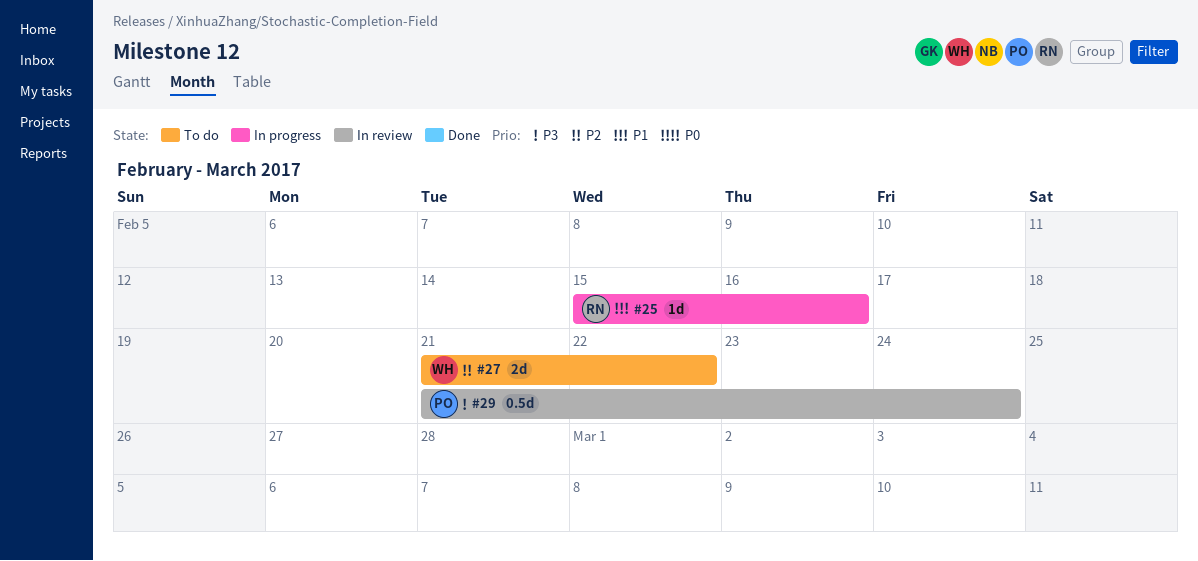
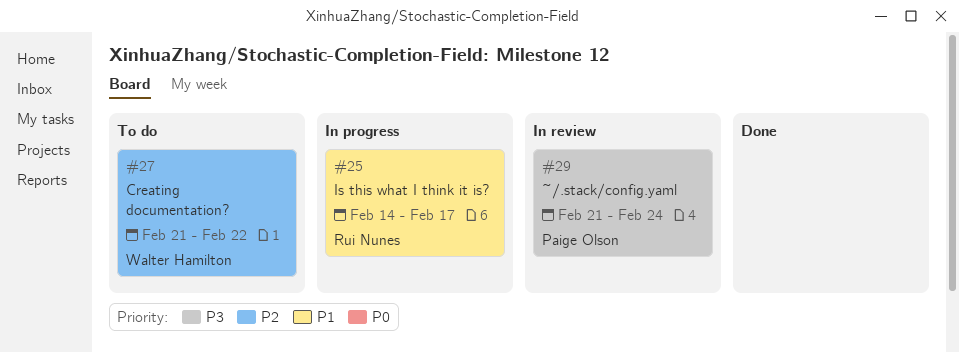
#25, start: Feb 15 -> Feb 14
#25, due: Feb 16 -> Feb 17

